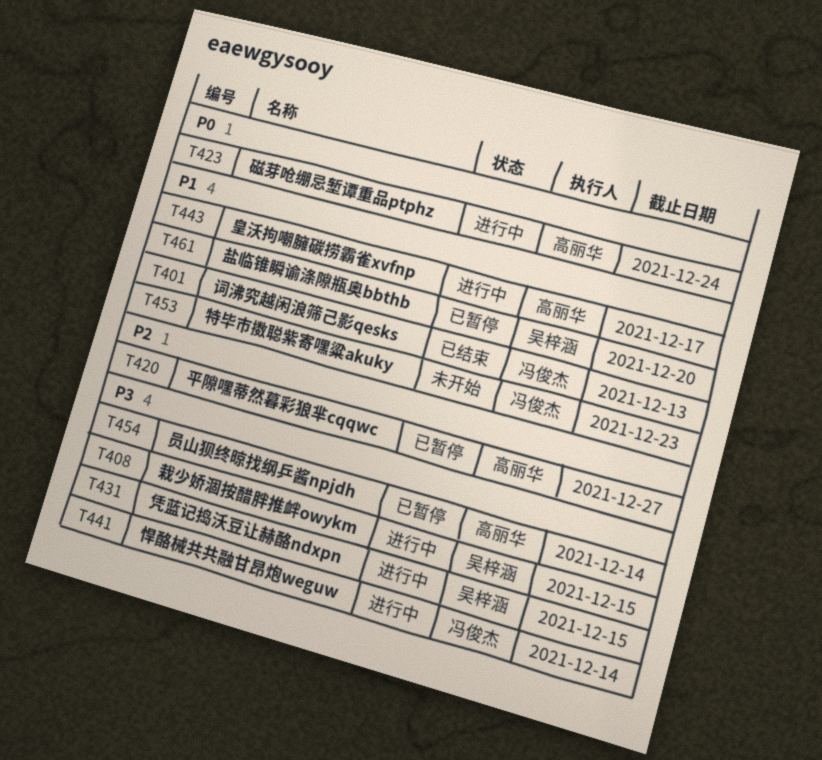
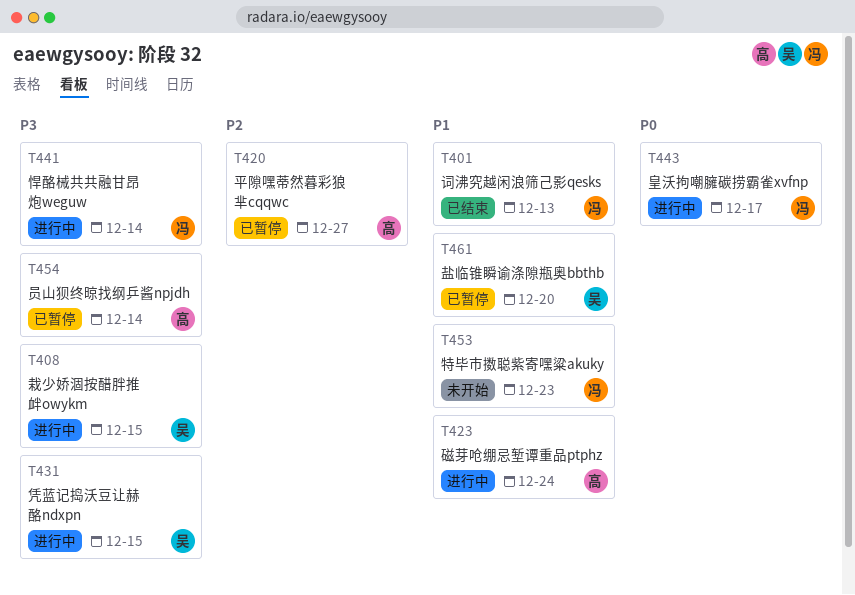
T423, priority: P0 -> P1
T443, owner: 高丽华 -> 冯俊杰
T443, priority: P1 -> P0

